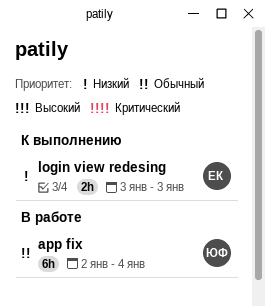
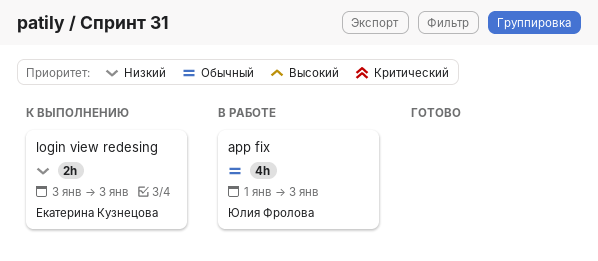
app fix, estimate: 6h -> 4h
app fix, start: Jan 2 -> Jan 1
app fix, due: Jan 4 -> Jan 3

